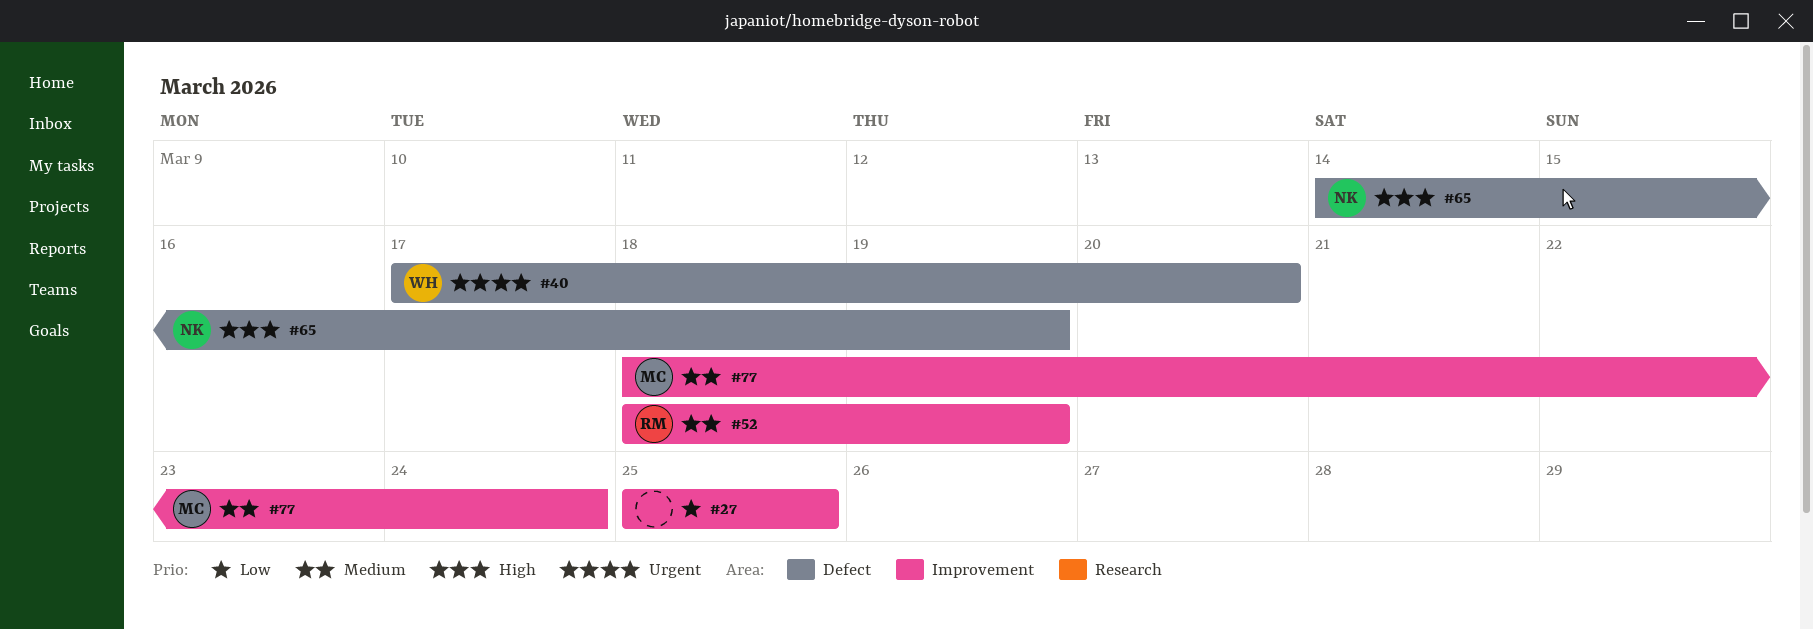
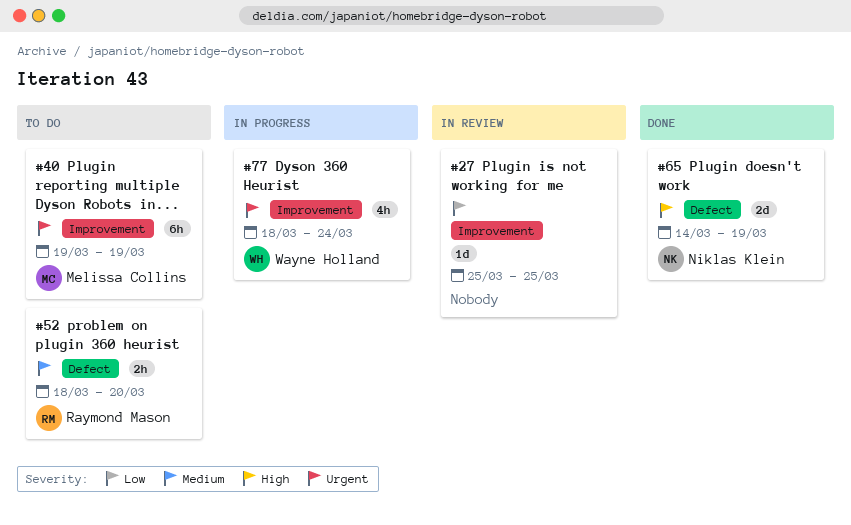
#40, owner: Wayne Holland -> Melissa Collins
#40, label: Defect -> Improvement
#40, start: Mar 17 -> Mar 19
#40, due: Mar 20 -> Mar 19
#52, label: Improvement -> Defect
#52, due: Mar 19 -> Mar 20
#77, owner: Melissa Collins -> Wayne Holland
#77, priority: Medium -> Urgent

